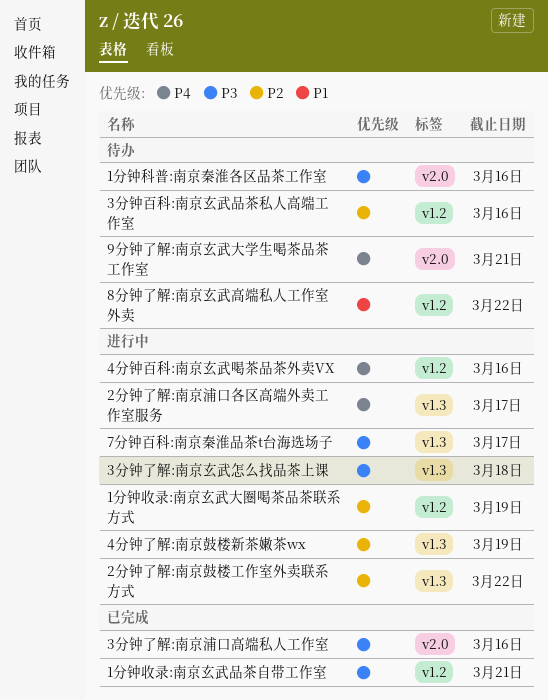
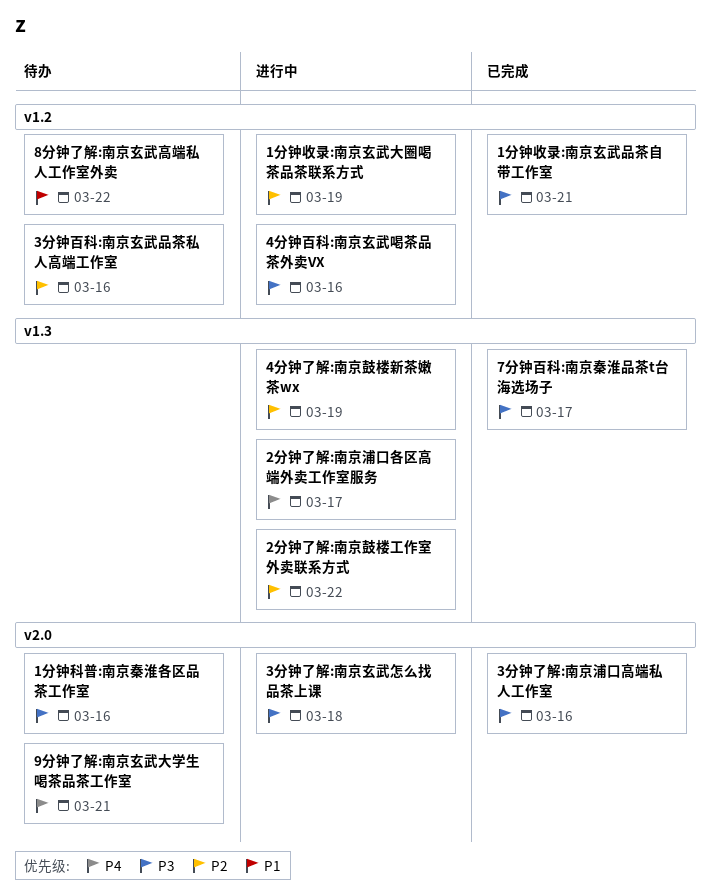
3分钟了解:南京玄武怎么找品茶上课, label: v1.3 -> v2.0
4分钟百科:南京玄武喝茶品茶外卖VX, priority: P4 -> P3
7分钟百科:南京秦淮品茶t台海选场子, status: 进行中 -> 已完成

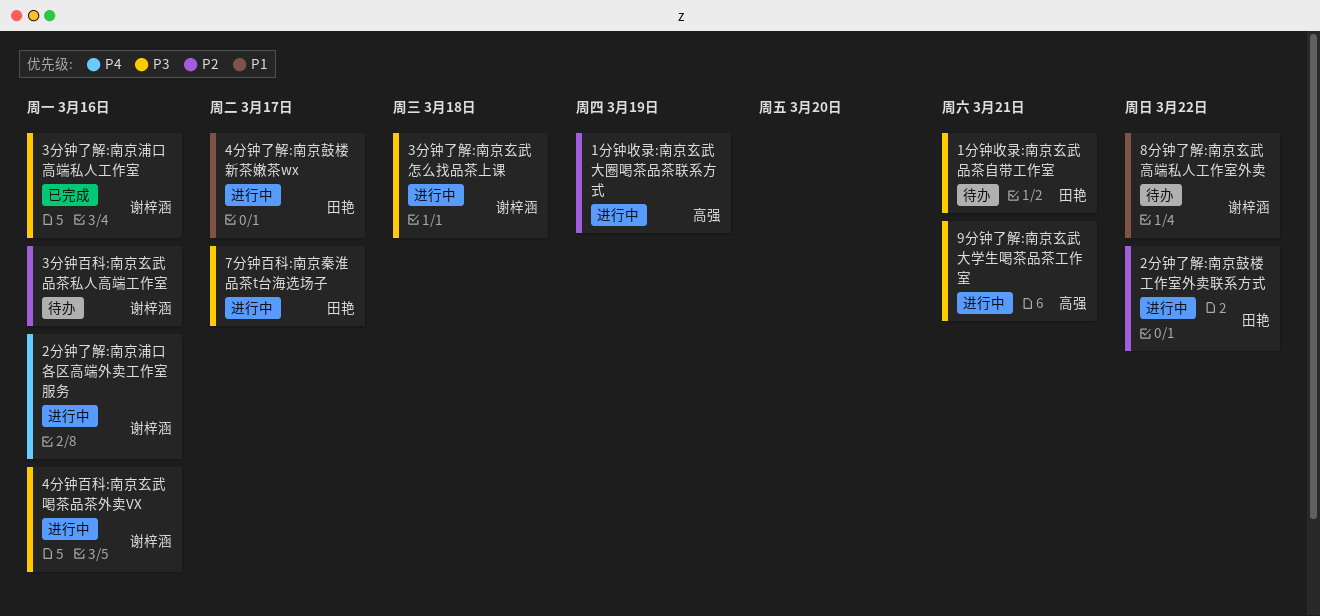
1分钟收录:南京玄武品茶自带工作室, status: 已完成 -> 待办
1分钟科普:南京秦淮各区品茶工作室: present -> none
2分钟了解:南京浦口各区高端外卖工作室服务, due: Mar 17 -> Mar 16
4分钟了解:南京鼓楼新茶嫩茶wx, priority: P2 -> P1
4分钟了解:南京鼓楼新茶嫩茶wx, due: Mar 19 -> Mar 17
7分钟百科:南京秦淮品茶t台海选场子, status: 已完成 -> 进行中
9分钟了解:南京玄武大学生喝茶品茶工作室, status: 待办 -> 进行中
9分钟了解:南京玄武大学生喝茶品茶工作室, priority: P4 -> P3

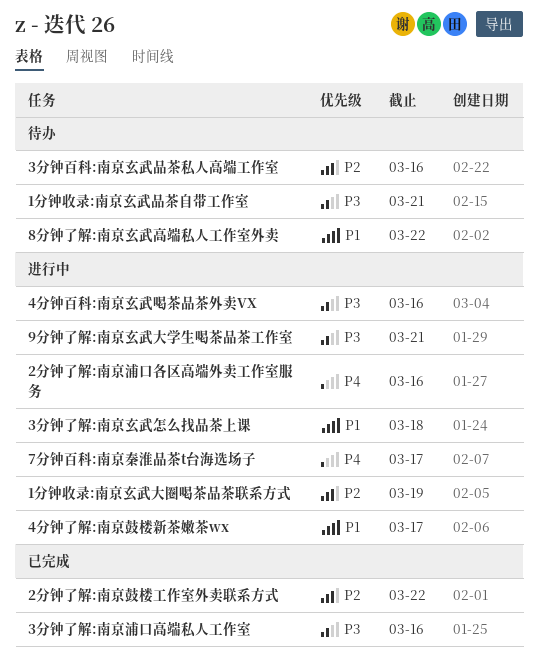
2分钟了解:南京鼓楼工作室外卖联系方式, status: 进行中 -> 已完成
3分钟了解:南京玄武怎么找品茶上课, priority: P3 -> P1
7分钟百科:南京秦淮品茶t台海选场子, priority: P3 -> P4

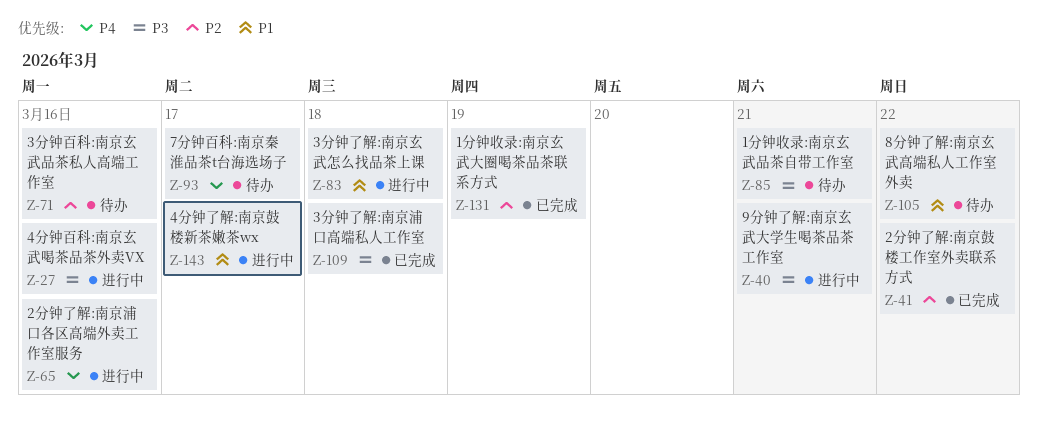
1分钟收录:南京玄武大圈喝茶品茶联系方式, status: 进行中 -> 已完成
3分钟了解:南京浦口高端私人工作室, due: Mar 16 -> Mar 18
7分钟百科:南京秦淮品茶t台海选场子, status: 进行中 -> 待办

